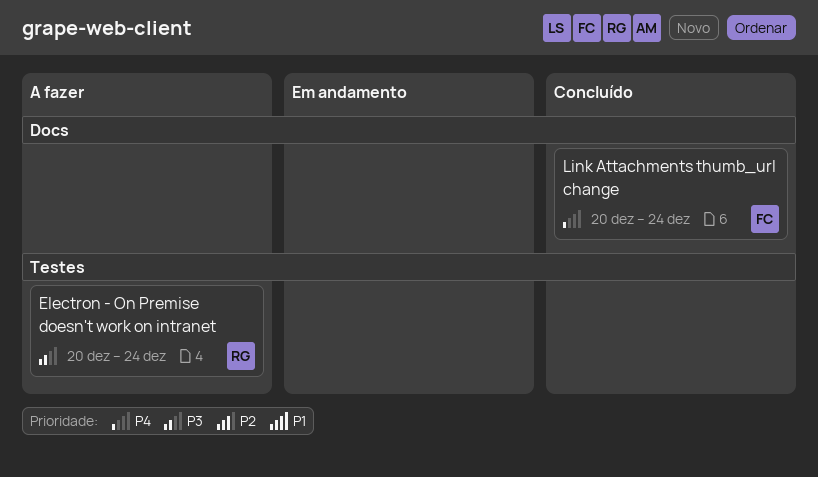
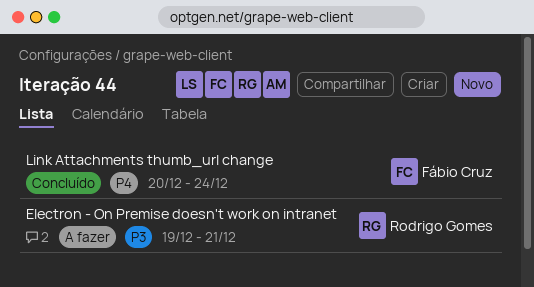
Electron - On Premise doesn't work on intranet, start: Dec 20 -> Dec 19
Electron - On Premise doesn't work on intranet, due: Dec 24 -> Dec 21

